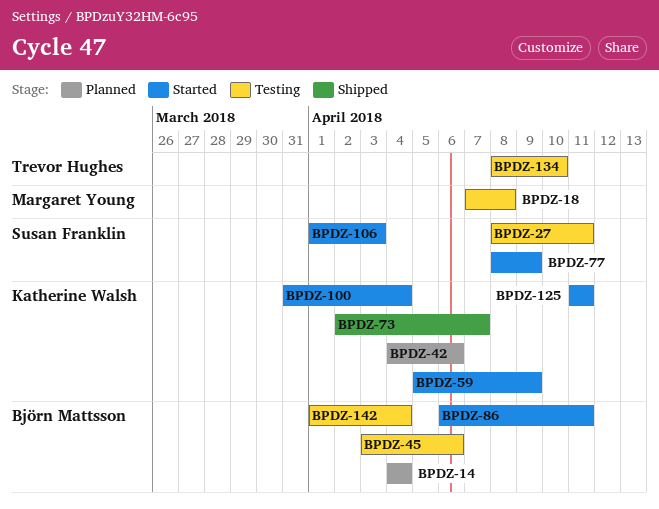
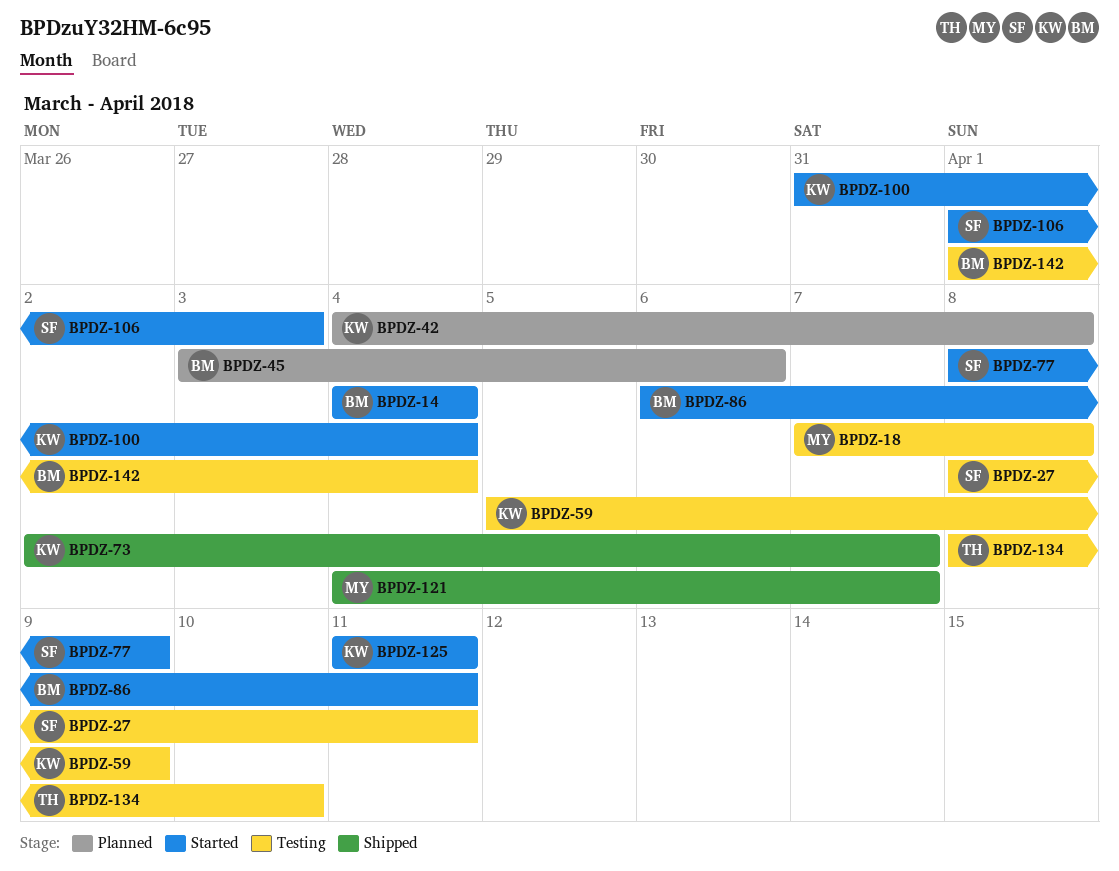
BPDZ-14, status: Planned -> Started
BPDZ-42, due: Apr 6 -> Apr 8
BPDZ-45, status: Testing -> Planned
BPDZ-59, status: Started -> Testing
BPDZ-121: none -> present

